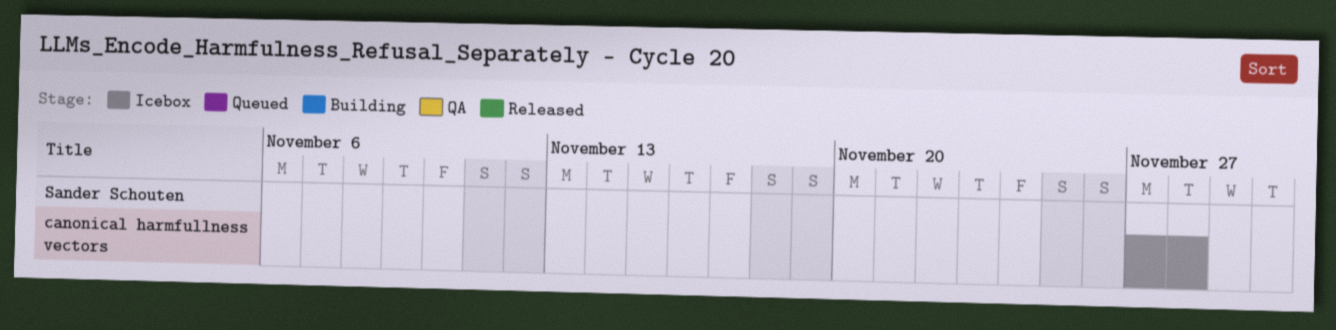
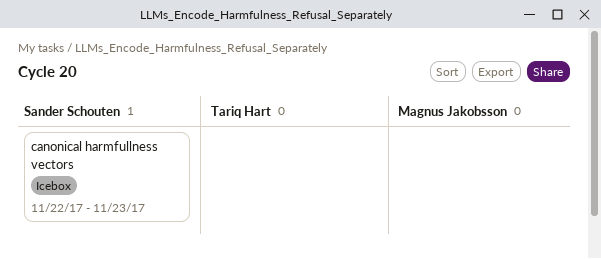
canonical harmfullness vectors, start: Nov 27 -> Nov 22
canonical harmfullness vectors, due: Nov 28 -> Nov 23

